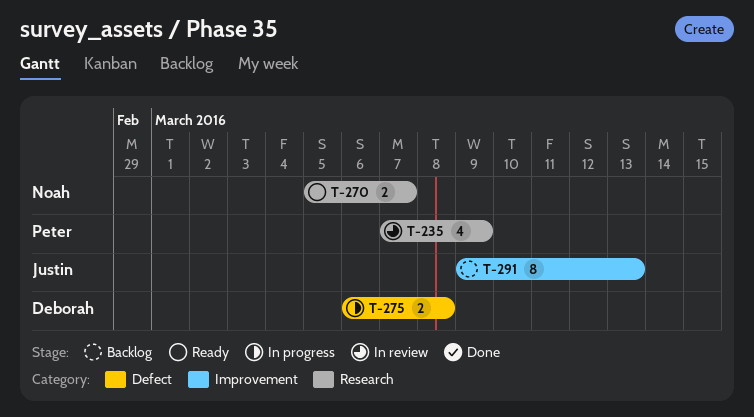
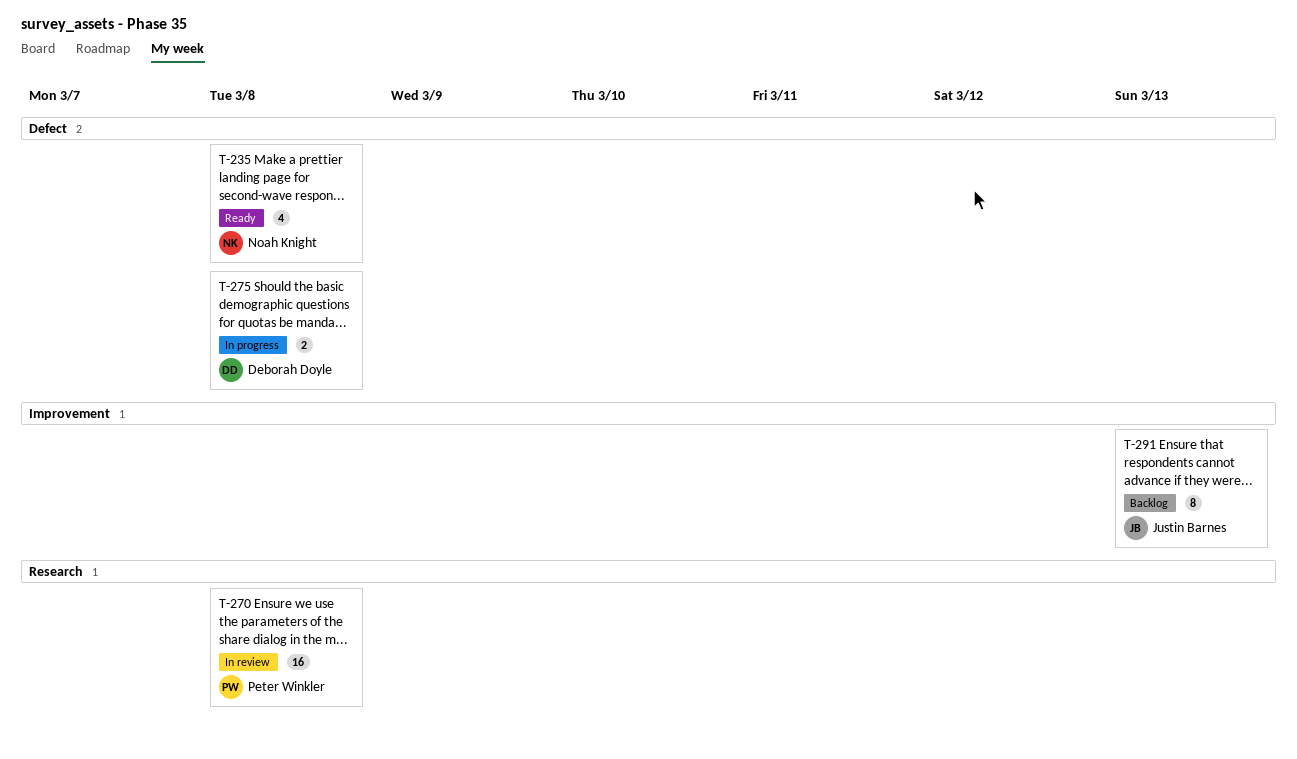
T-235, status: In review -> Ready
T-235, owner: Peter Winkler -> Noah Knight
T-235, label: Research -> Defect
T-235, due: Mar 9 -> Mar 8
T-270, status: Ready -> In review
T-270, owner: Noah Knight -> Peter Winkler
T-270, estimate: 2 -> 16
T-270, due: Mar 7 -> Mar 8

